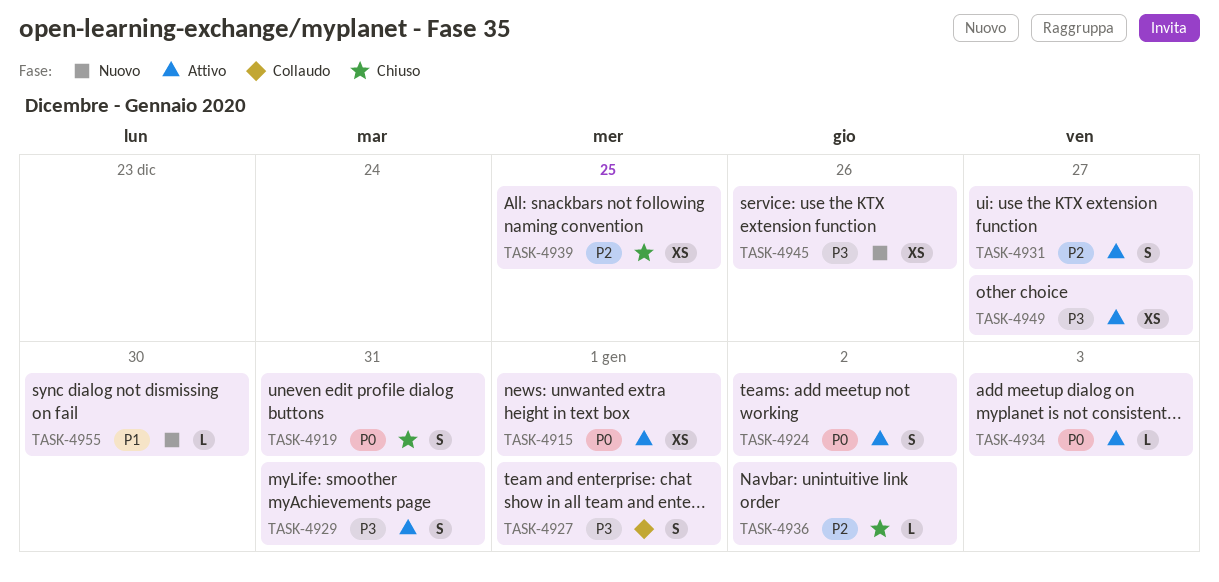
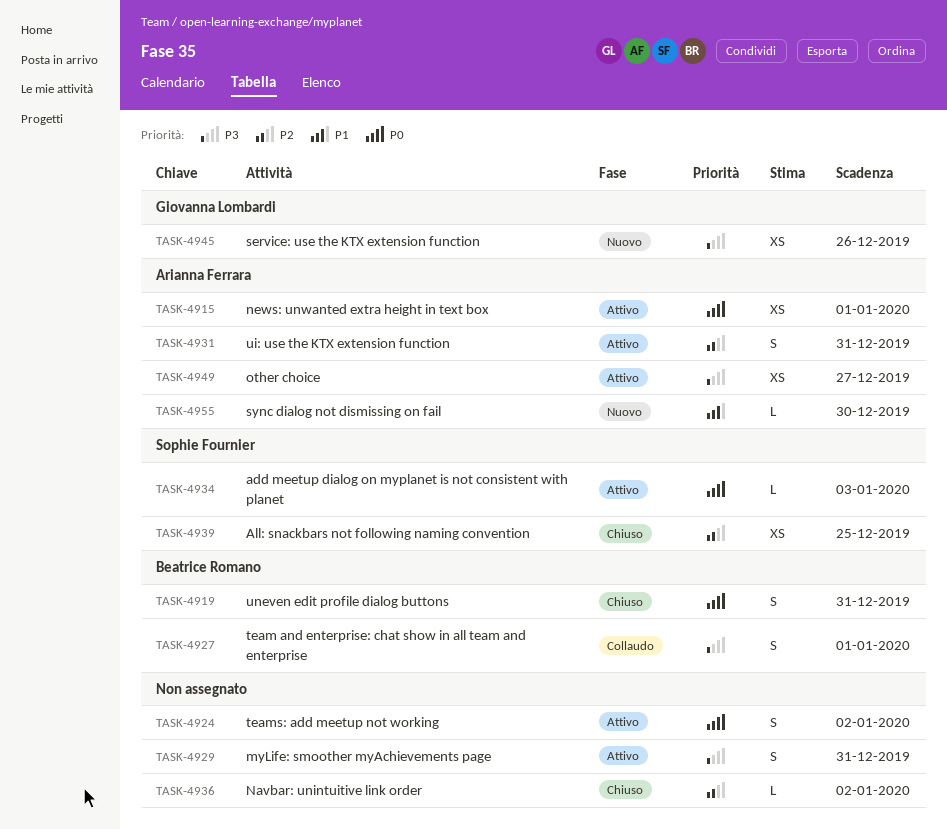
TASK-4931, due: Dec 27 -> Dec 31

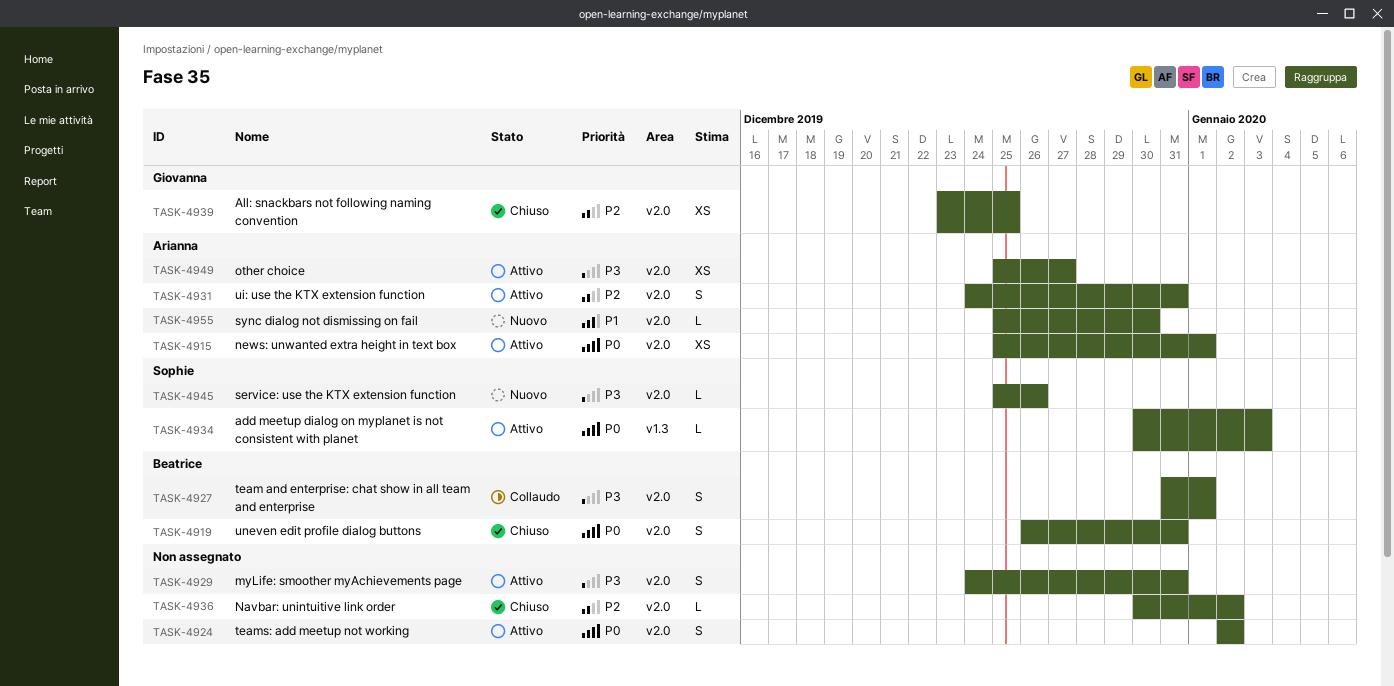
TASK-4939, owner: Sophie Fournier -> Giovanna Lombardi
TASK-4945, owner: Giovanna Lombardi -> Sophie Fournier
TASK-4945, estimate: XS -> L

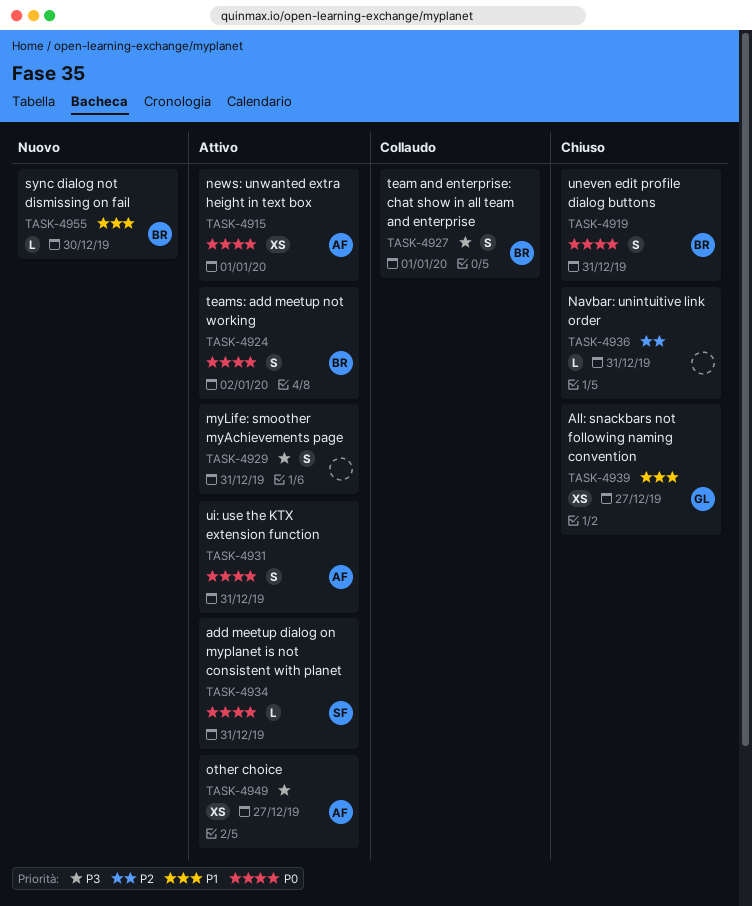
TASK-4924, owner: none -> Beatrice
TASK-4931, priority: P2 -> P0
TASK-4934, due: Jan 3 -> Dec 31
TASK-4936, due: Jan 2 -> Dec 31
TASK-4939, priority: P2 -> P1
TASK-4939, due: Dec 25 -> Dec 27
TASK-4945: present -> none
TASK-4955, owner: Arianna -> Beatrice

